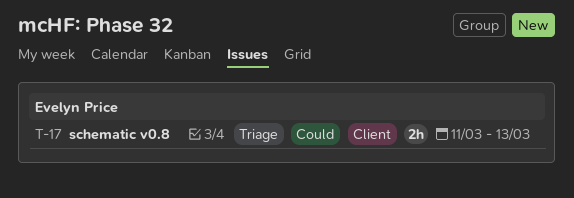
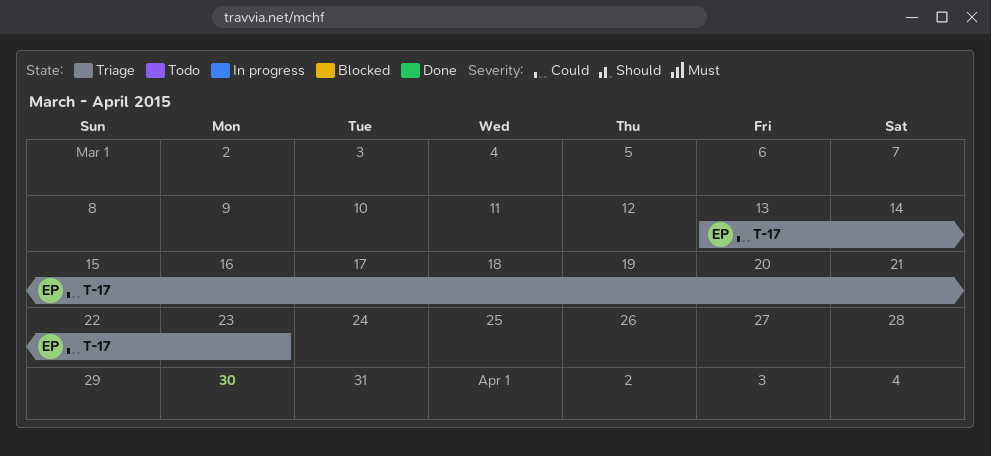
T-17, start: Mar 11 -> Mar 13
T-17, due: Mar 13 -> Mar 23

